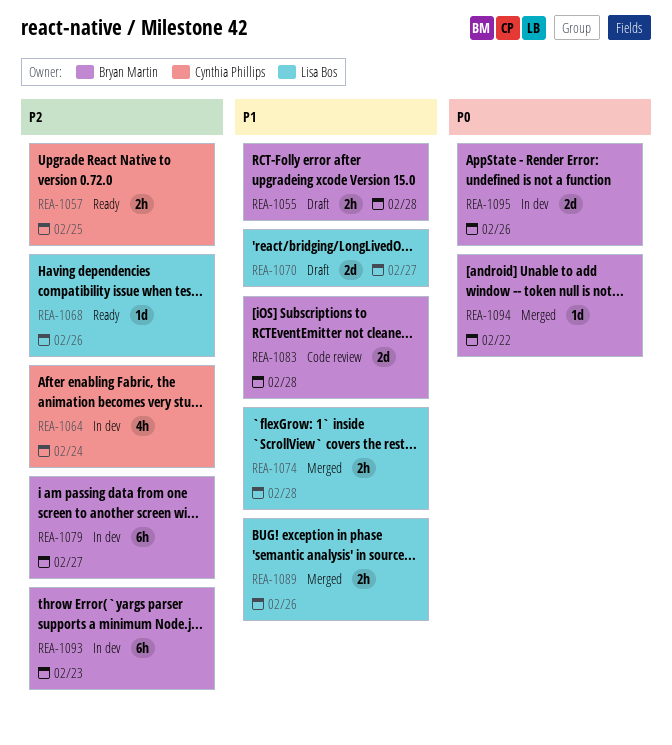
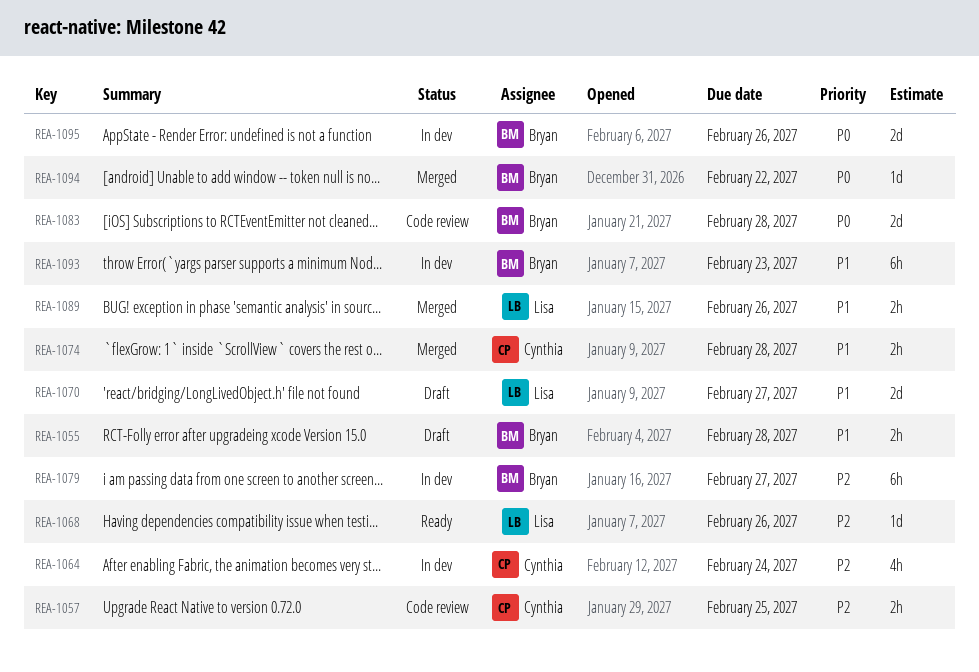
REA-1057, status: Ready -> Code review
REA-1074, owner: Lisa Bos -> Cynthia Phillips
REA-1083, priority: P1 -> P0
REA-1093, priority: P2 -> P1

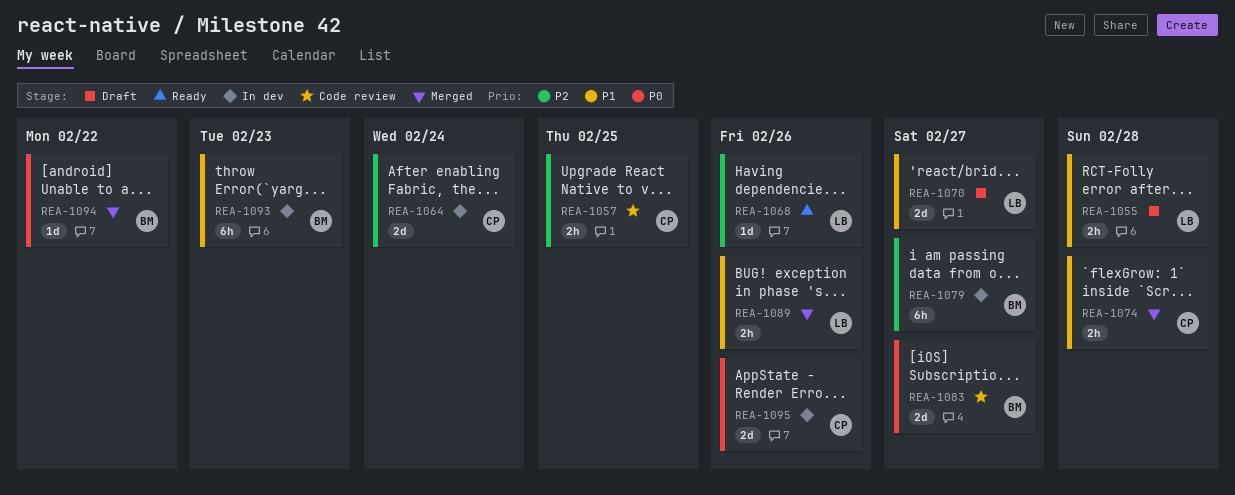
REA-1055, owner: Bryan -> Lisa
REA-1064, estimate: 4h -> 2d
REA-1083, due: Feb 28 -> Feb 27
REA-1095, owner: Bryan -> Cynthia

